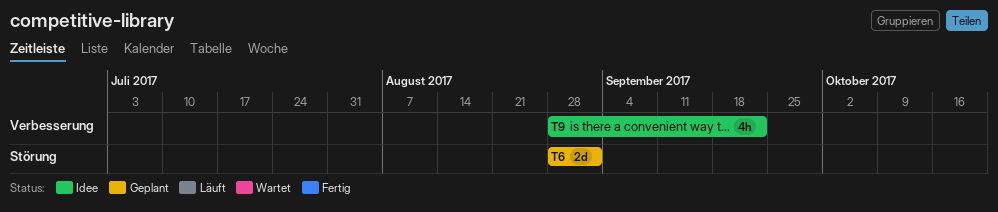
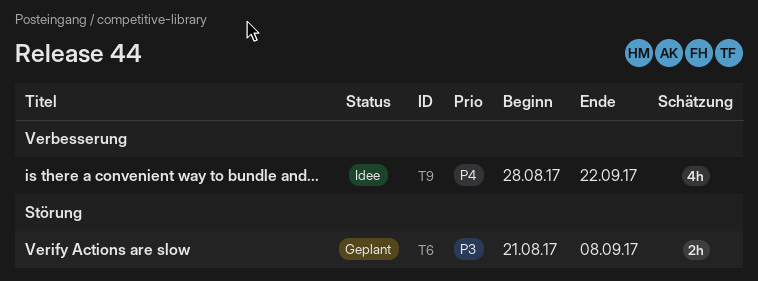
T6, estimate: 2d -> 2h
T6, start: Aug 28 -> Aug 21
T6, due: Sep 1 -> Sep 8

